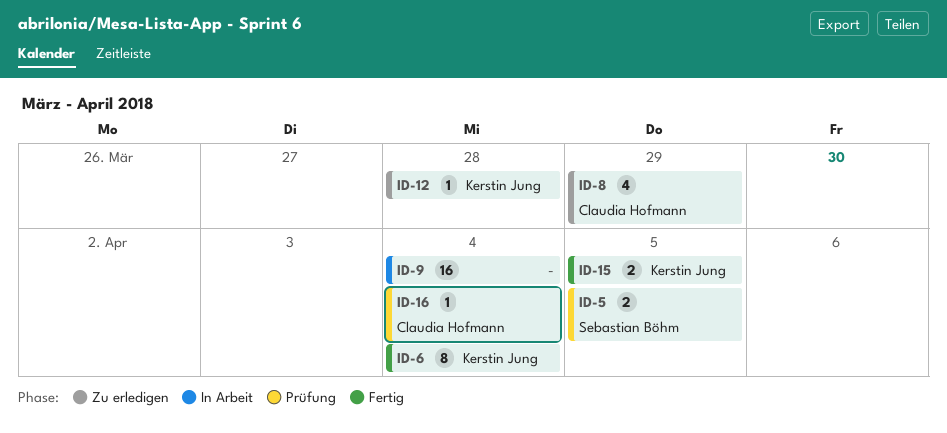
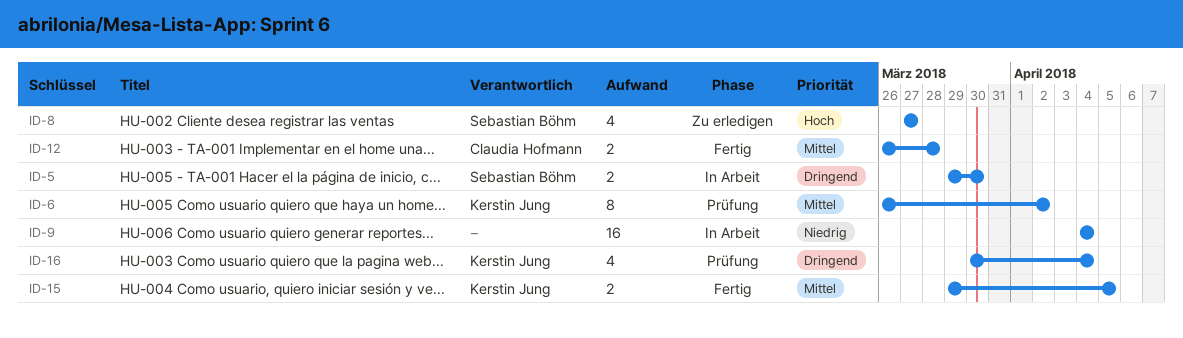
ID-5, status: Prüfung -> In Arbeit
ID-5, due: Apr 5 -> Mar 30
ID-6, status: Fertig -> Prüfung
ID-6, due: Apr 4 -> Apr 2
ID-8, owner: Claudia Hofmann -> Sebastian Böhm
ID-8, due: Mar 29 -> Mar 27
ID-12, status: Zu erledigen -> Fertig
ID-12, owner: Kerstin Jung -> Claudia Hofmann
ID-12, estimate: 1 -> 2
ID-16, owner: Claudia Hofmann -> Kerstin Jung
ID-16, estimate: 1 -> 4

